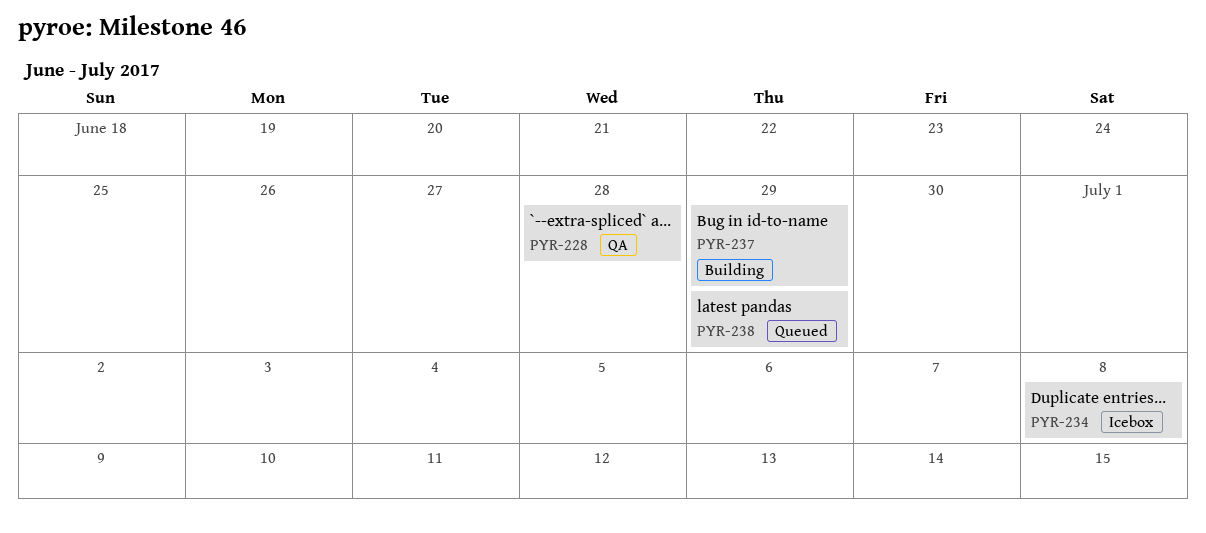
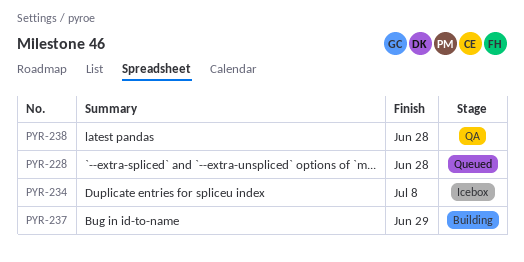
PYR-228, status: QA -> Queued
PYR-238, status: Queued -> QA
PYR-238, due: Jun 29 -> Jun 28

